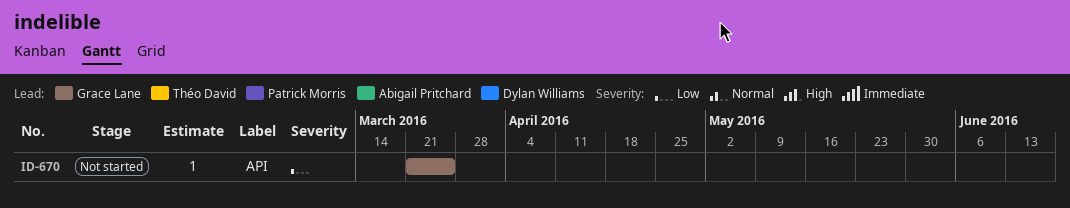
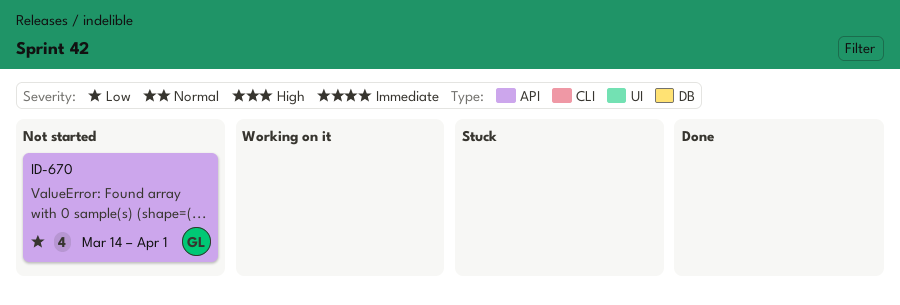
ID-670, estimate: 1 -> 4
ID-670, start: Mar 21 -> Mar 14
ID-670, due: Mar 25 -> Apr 1

